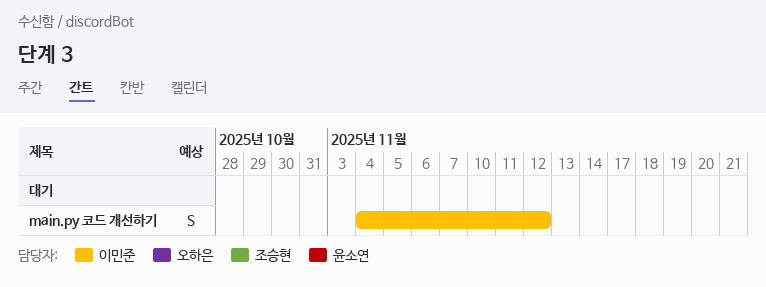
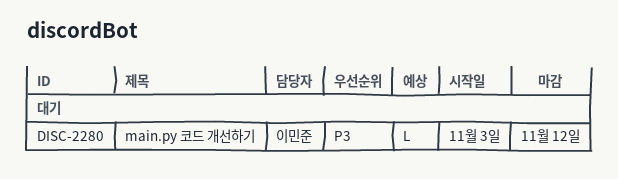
main.py 코드 개선하기, estimate: S -> L
main.py 코드 개선하기, start: Nov 4 -> Nov 3

